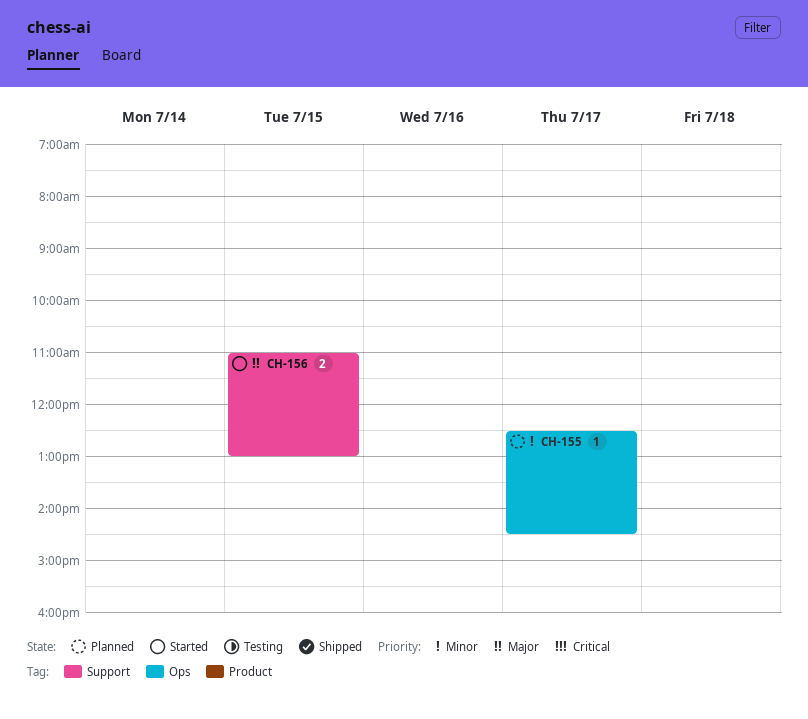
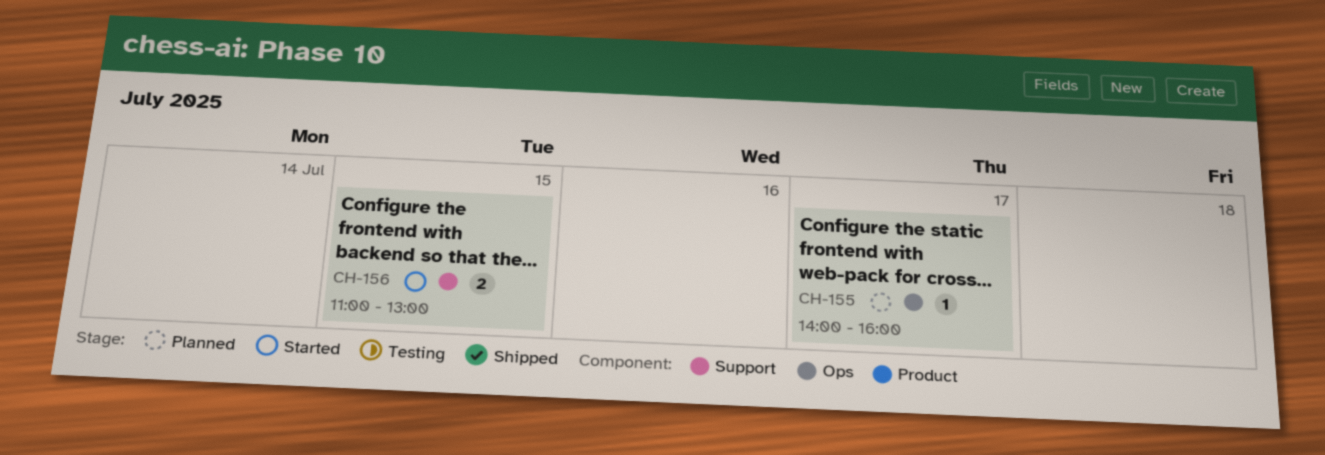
CH-155, begins: 12:30 -> 14:00
CH-155, ends: 14:30 -> 16:00

